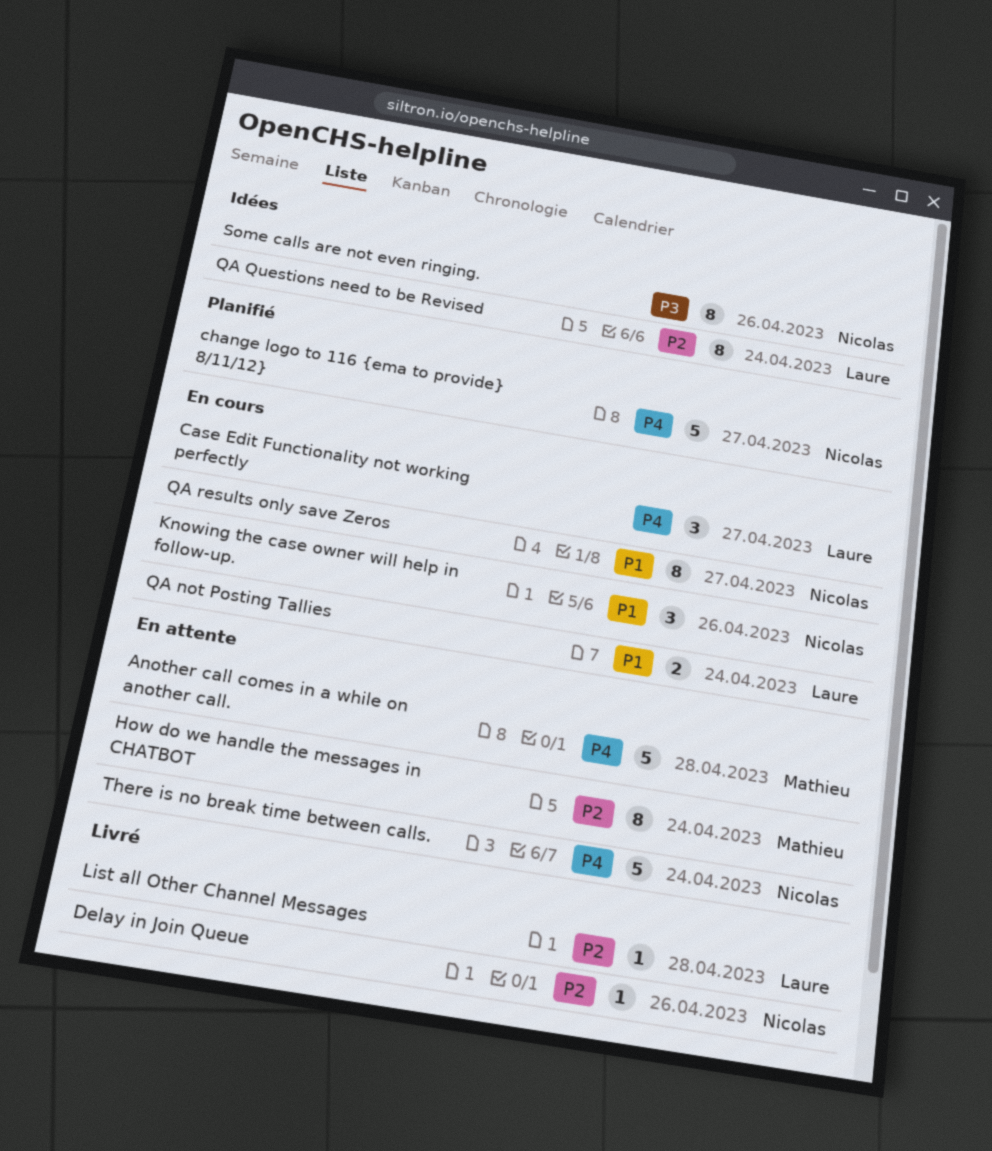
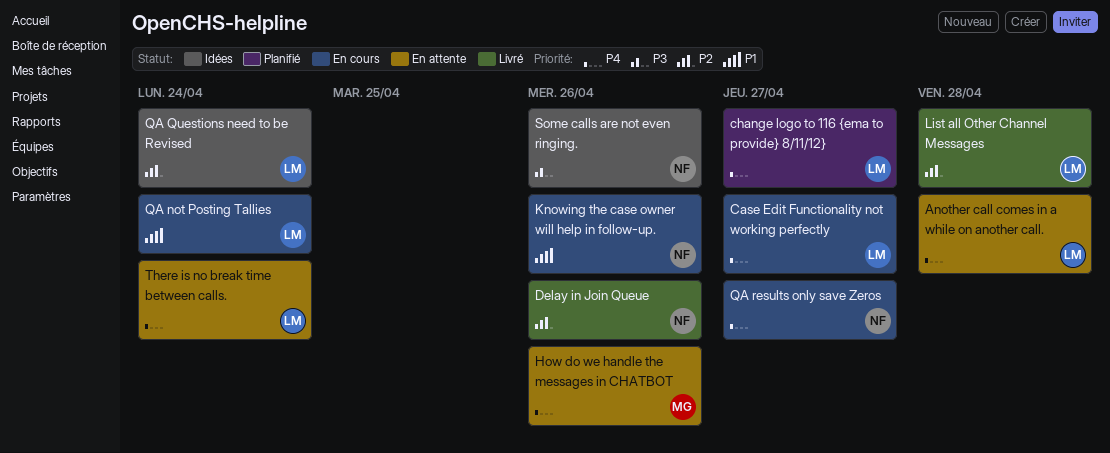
Another call comes in a while on another call., owner: Mathieu -> Laure
change logo to 116 {ema to provide} 8/11/12}, owner: Nicolas -> Laure
How do we handle the messages in CHATBOT, priority: P2 -> P4
How do we handle the messages in CHATBOT, due: Apr 24 -> Apr 26
QA results only save Zeros, priority: P1 -> P4
There is no break time between calls., owner: Nicolas -> Laure

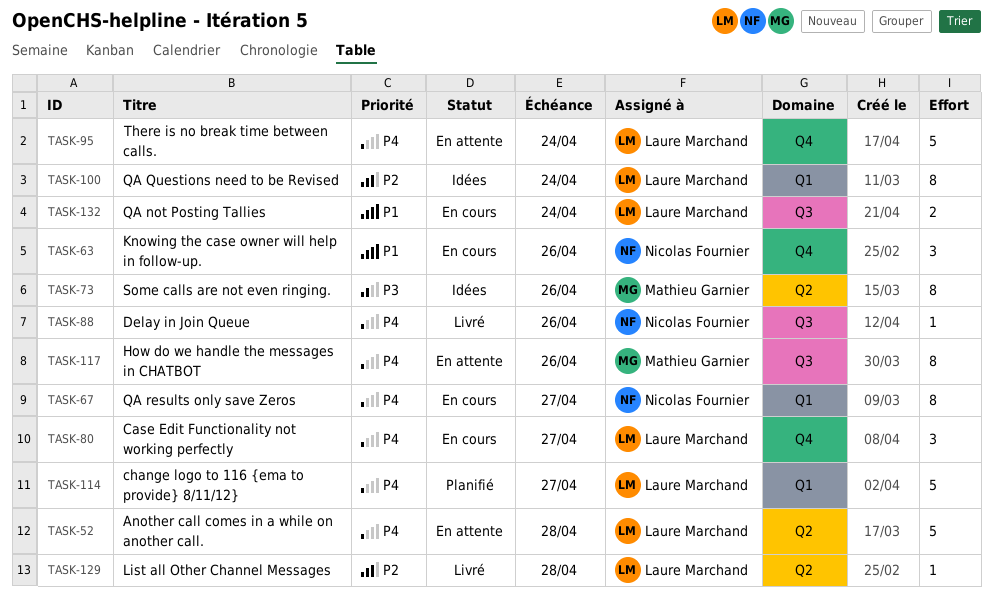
Delay in Join Queue, priority: P2 -> P4
Some calls are not even ringing., owner: Nicolas Fournier -> Mathieu Garnier

